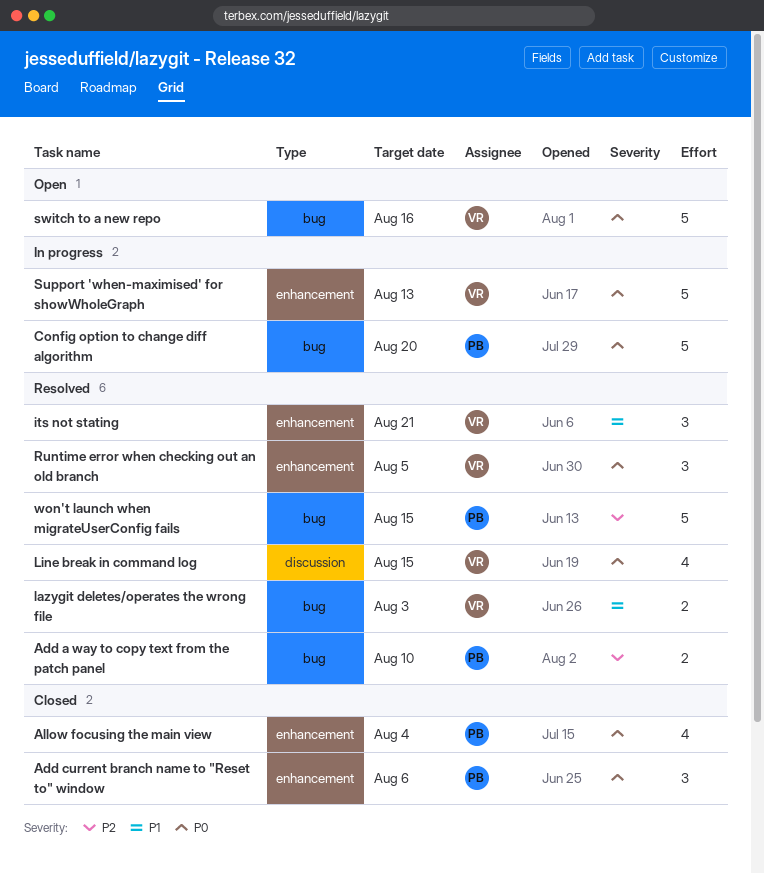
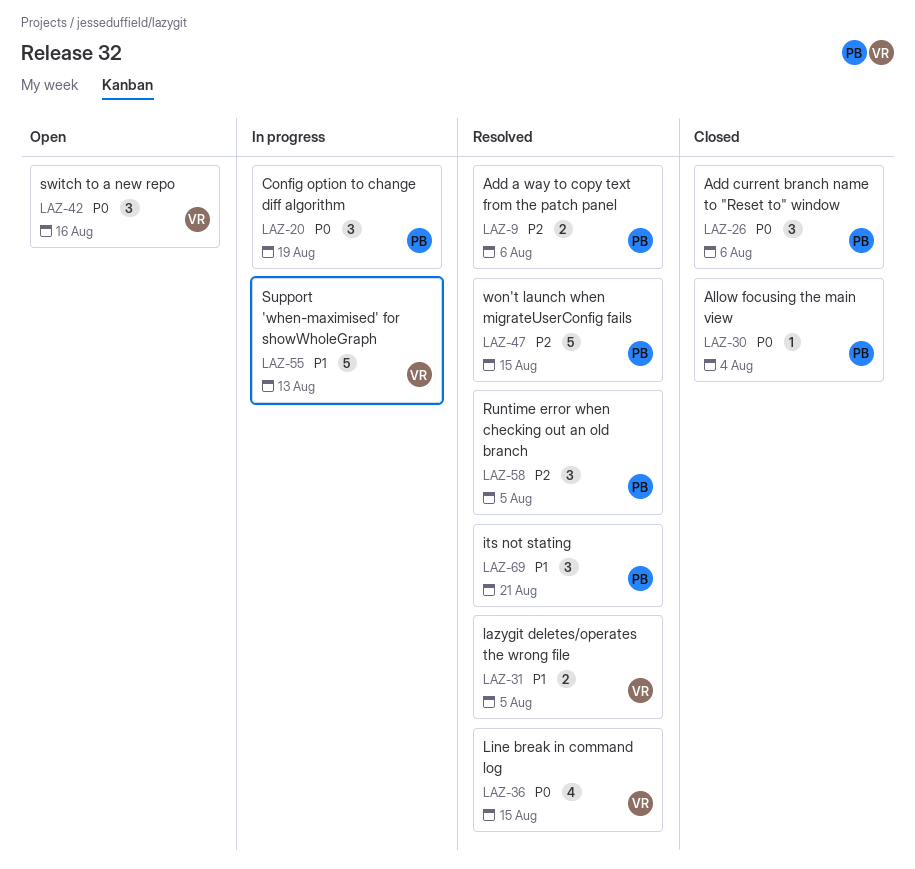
Add a way to copy text from the patch panel, due: Aug 10 -> Aug 6
Allow focusing the main view, estimate: 4 -> 1
Config option to change diff algorithm, estimate: 5 -> 3
Config option to change diff algorithm, due: Aug 20 -> Aug 19
its not stating, owner: VR -> PB
lazygit deletes/operates the wrong file, due: Aug 3 -> Aug 5
Runtime error when checking out an old branch, owner: VR -> PB
Runtime error when checking out an old branch, priority: P0 -> P2
Support 'when-maximised' for showWholeGraph, priority: P0 -> P1
switch to a new repo, estimate: 5 -> 3

